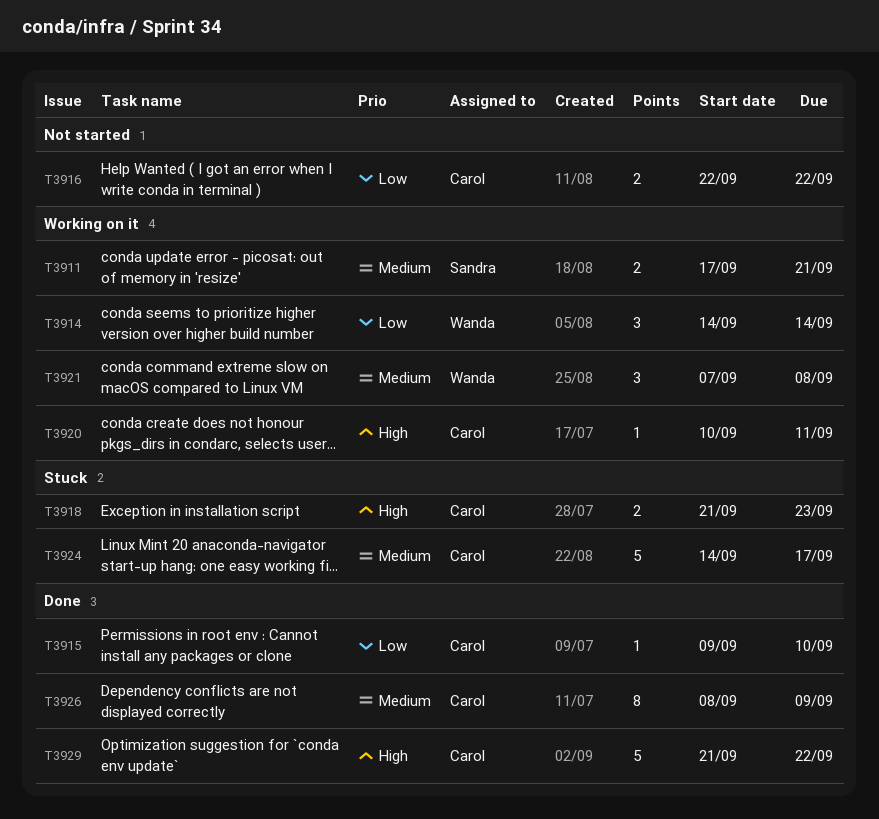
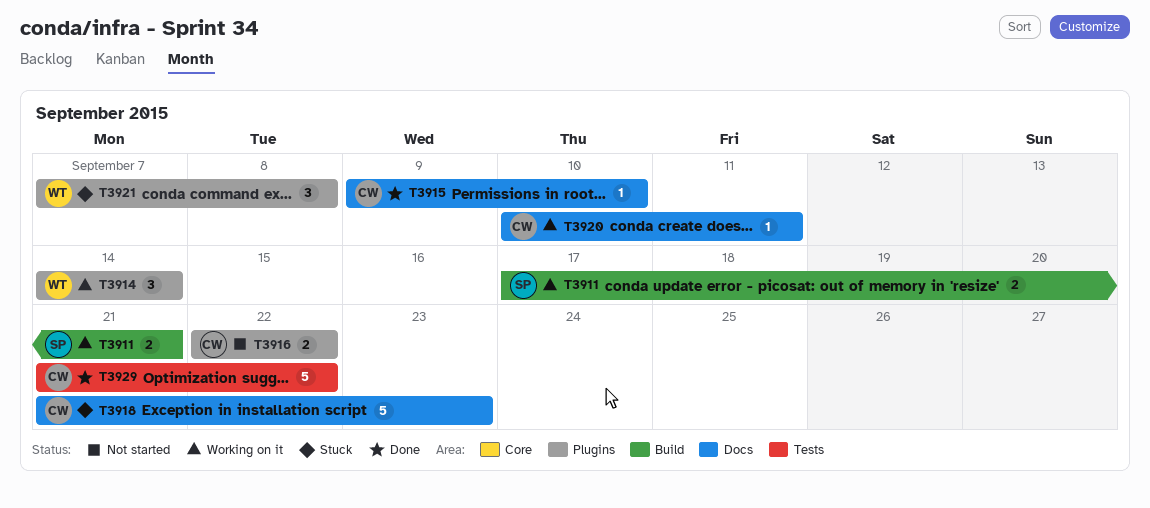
T3918, estimate: 2 -> 5
T3921, status: Working on it -> Stuck
T3924: present -> none
T3926: present -> none

